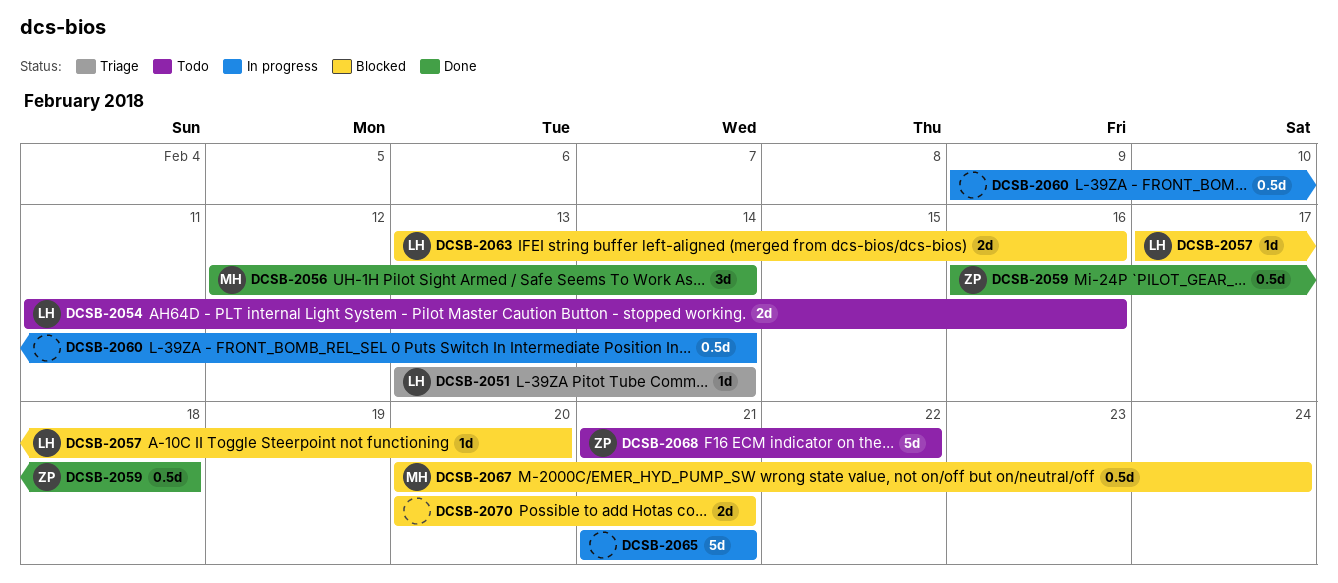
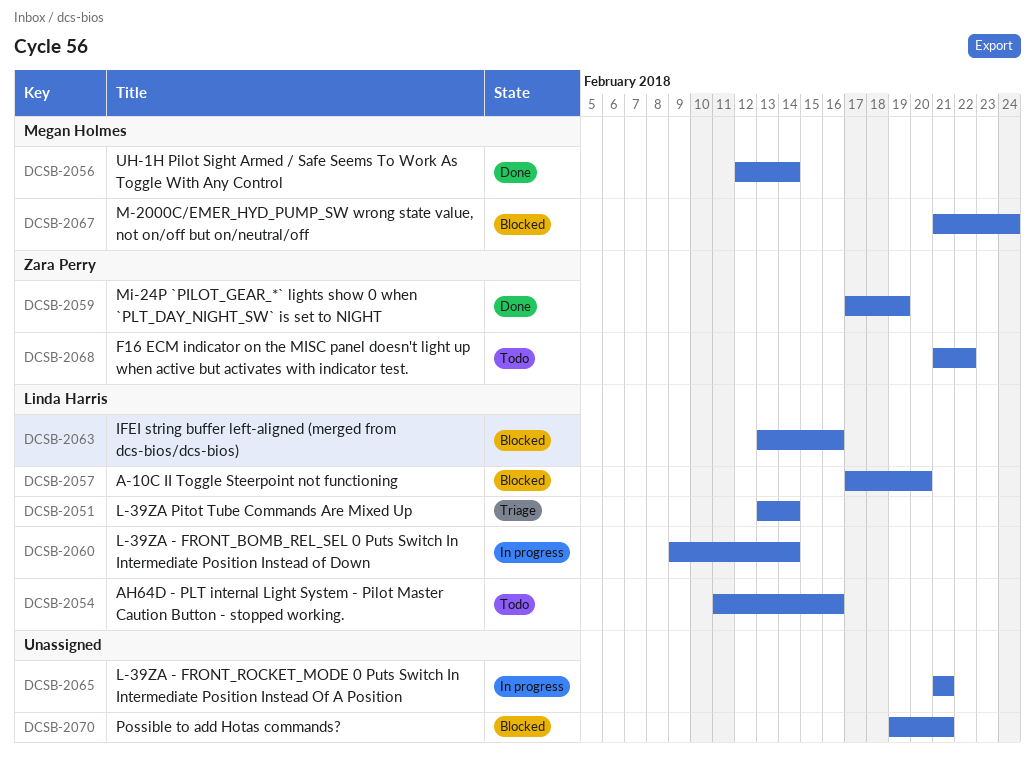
DCSB-2059, start: Feb 16 -> Feb 17
DCSB-2059, due: Feb 18 -> Feb 19
DCSB-2060, owner: none -> Linda Harris
DCSB-2067, start: Feb 20 -> Feb 21
DCSB-2070, start: Feb 20 -> Feb 19

